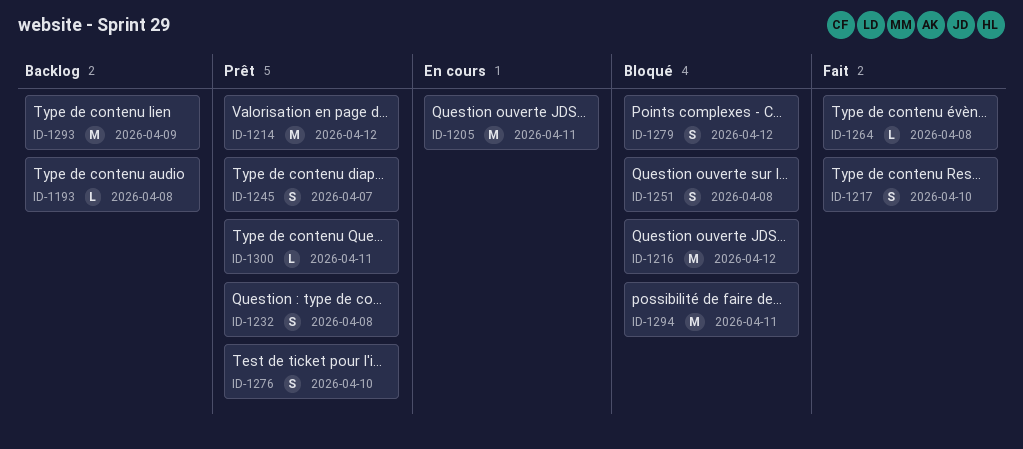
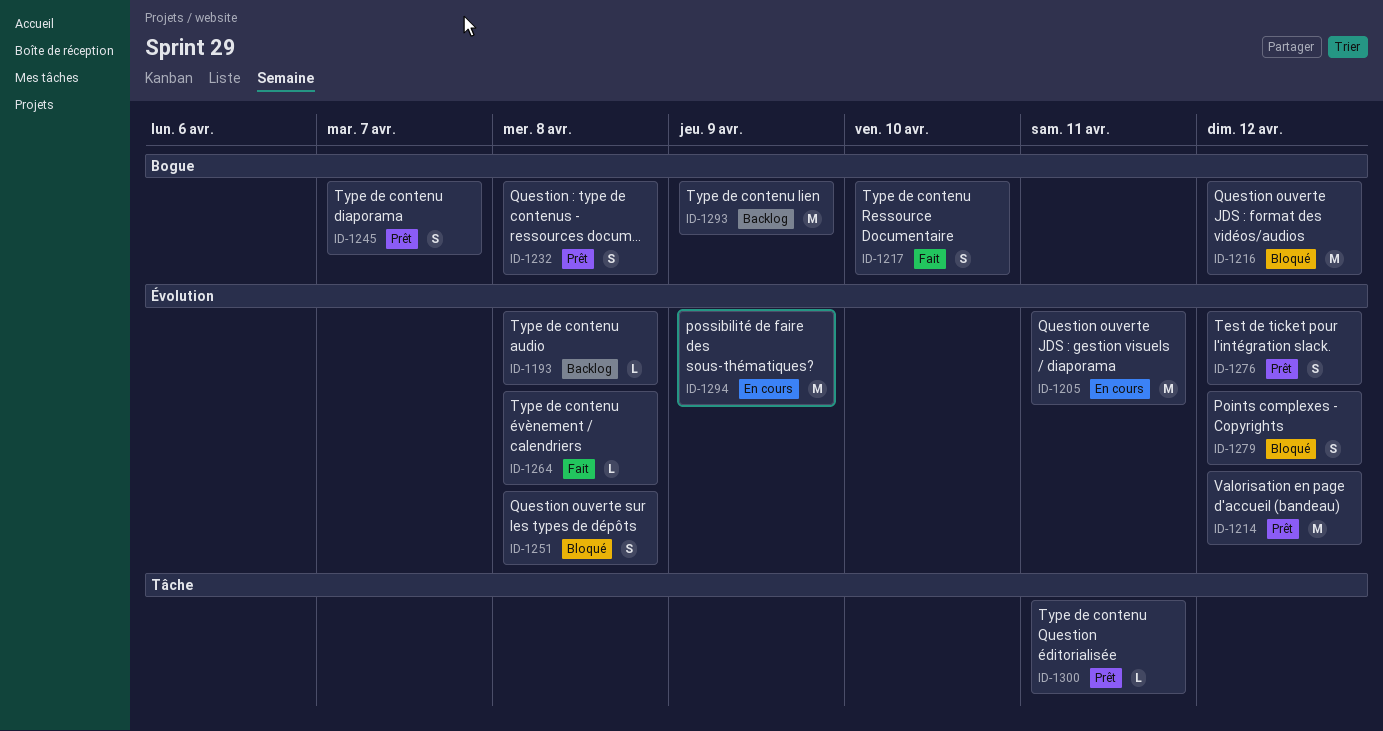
ID-1276, due: Apr 10 -> Apr 12
ID-1294, status: Bloqué -> En cours
ID-1294, due: Apr 11 -> Apr 9

